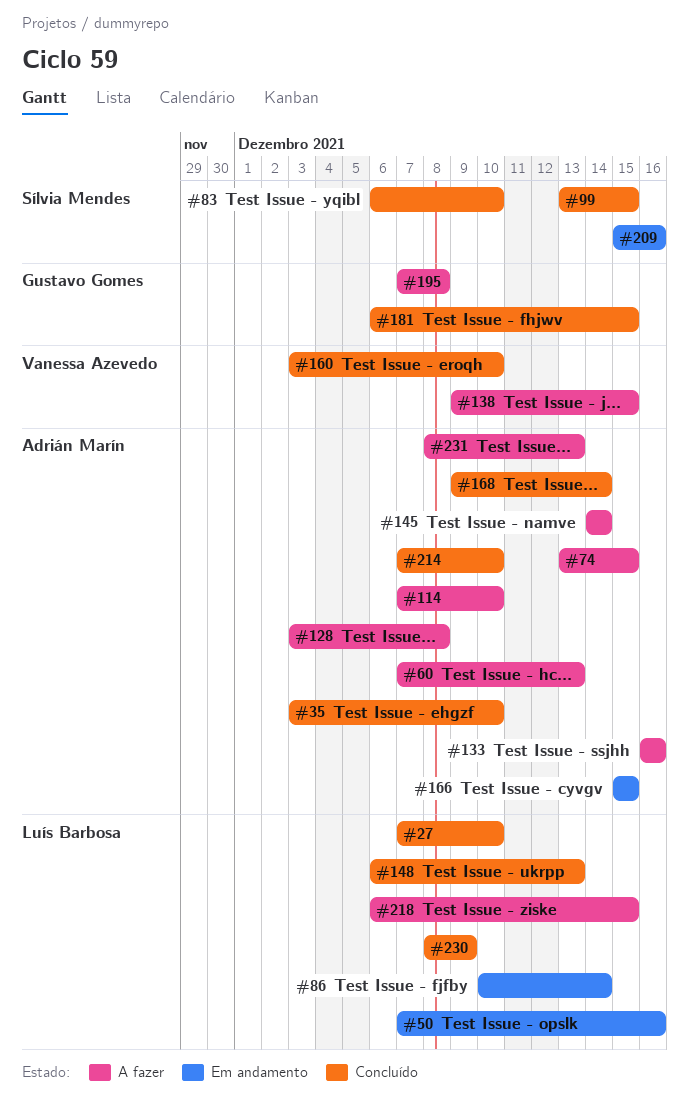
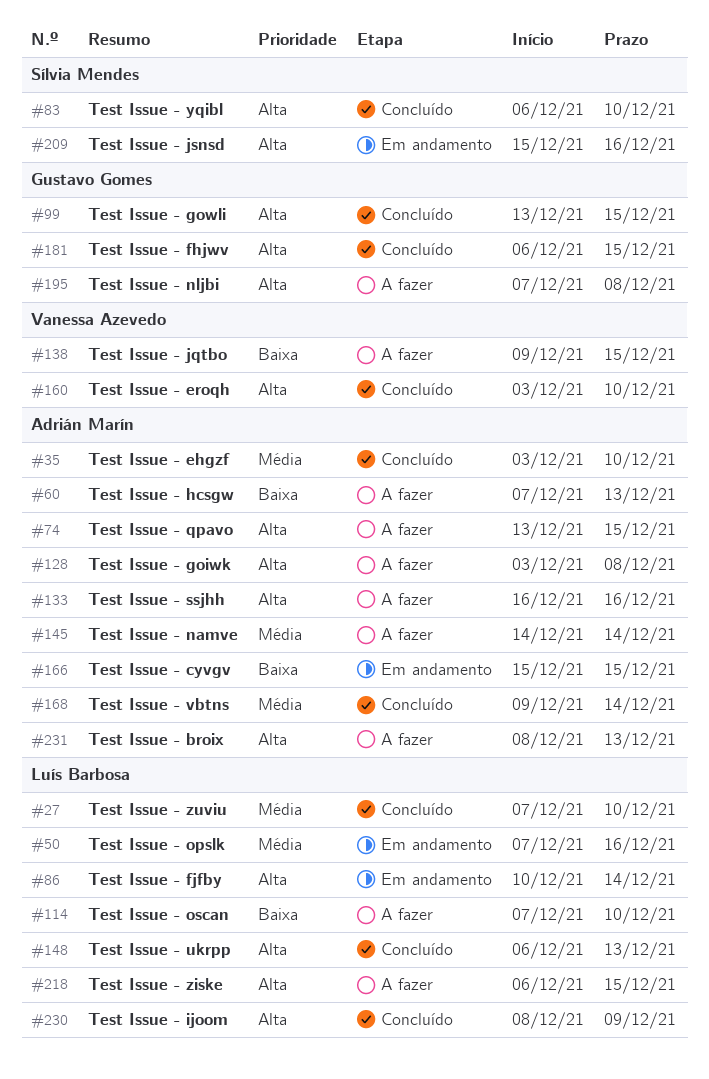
#99, owner: Sílvia Mendes -> Gustavo Gomes
#114, owner: Adrián Marín -> Luís Barbosa
#214: present -> none

